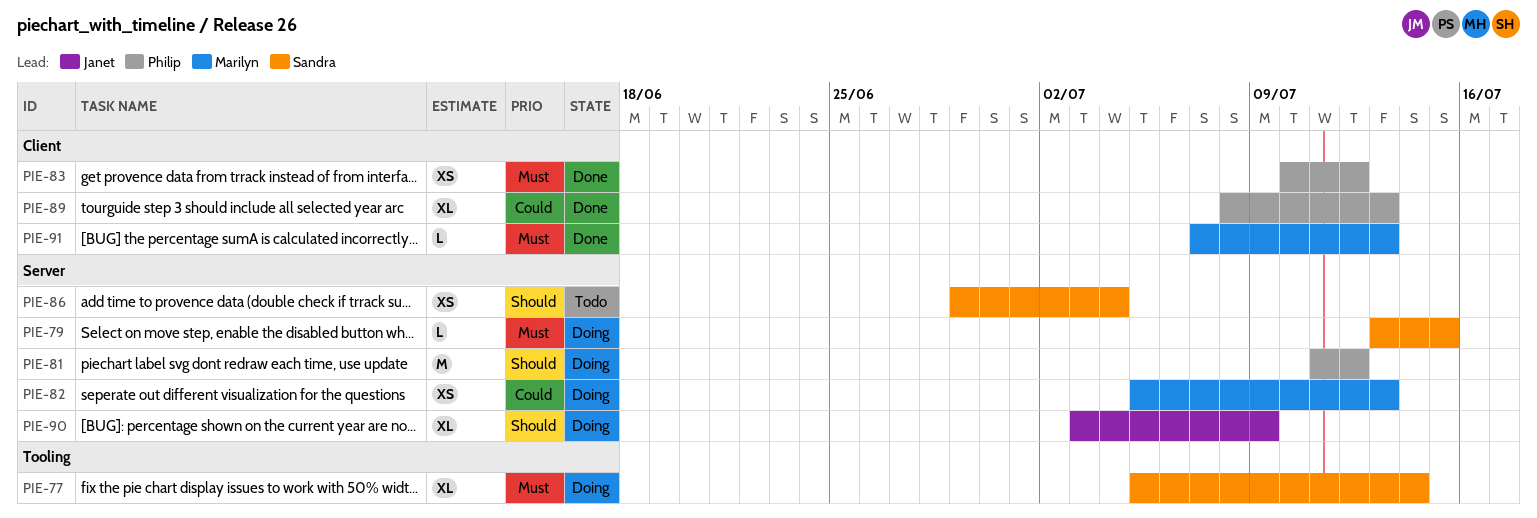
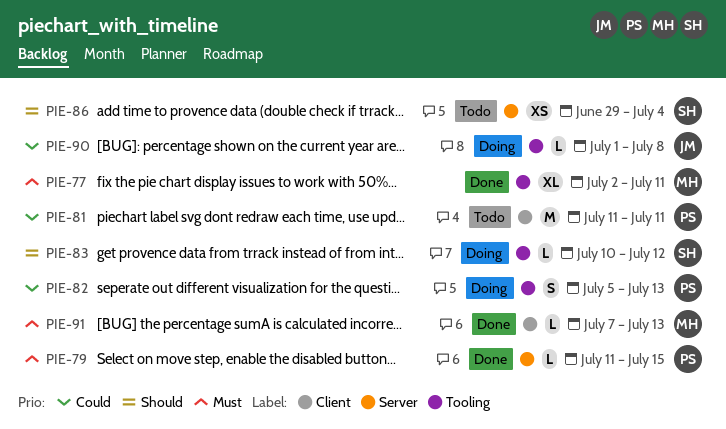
PIE-77, status: Doing -> Done
PIE-77, owner: Sandra -> Marilyn
PIE-77, start: Jul 5 -> Jul 2
PIE-77, due: Jul 14 -> Jul 11
PIE-79, status: Doing -> Done
PIE-79, owner: Sandra -> Philip
PIE-79, start: Jul 13 -> Jul 11
PIE-81, status: Doing -> Todo
PIE-81, priority: Should -> Could
PIE-81, label: Server -> Client
PIE-81, due: Jul 12 -> Jul 11
PIE-82, owner: Marilyn -> Philip
PIE-82, label: Server -> Tooling
PIE-82, estimate: XS -> S
PIE-83, status: Done -> Doing
PIE-83, owner: Philip -> Sandra
PIE-83, priority: Must -> Should
PIE-83, label: Client -> Tooling
PIE-83, estimate: XS -> L
PIE-89: present -> none
PIE-90, priority: Should -> Could
PIE-90, label: Server -> Tooling
PIE-90, estimate: XL -> L
PIE-90, start: Jul 3 -> Jul 1
PIE-90, due: Jul 9 -> Jul 8

